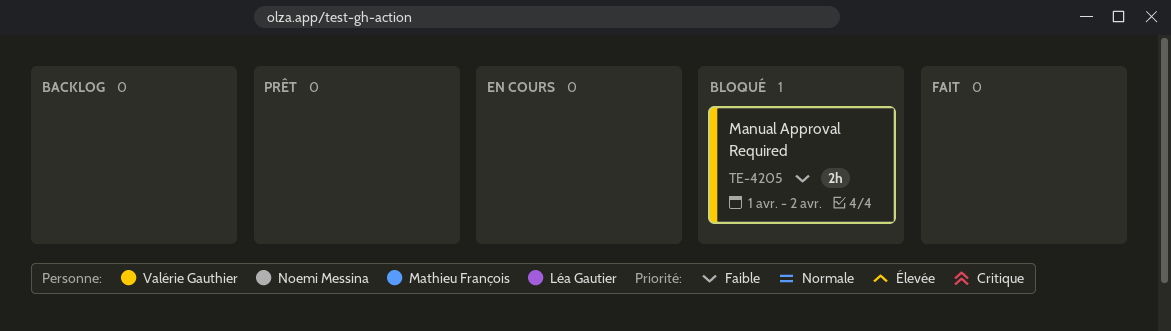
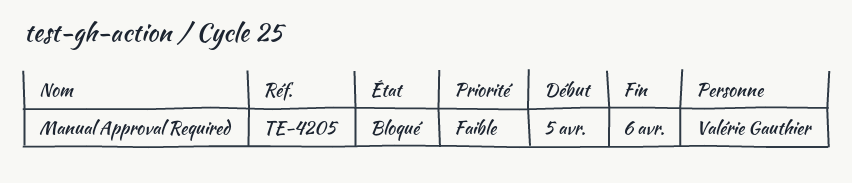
TE-4205, start: Apr 1 -> Apr 5
TE-4205, due: Apr 2 -> Apr 6

